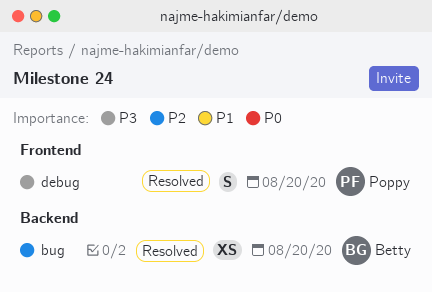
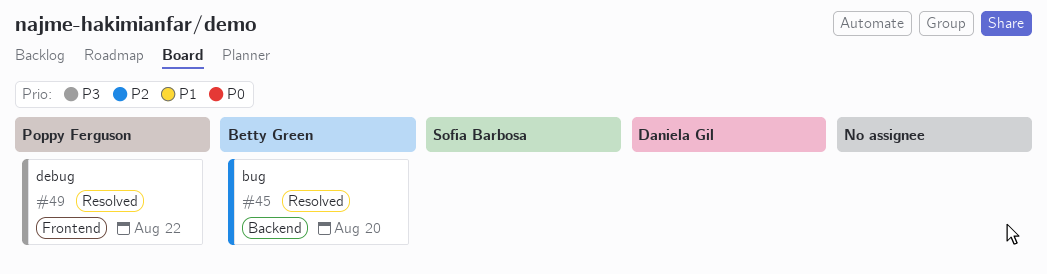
debug, due: Aug 20 -> Aug 22

